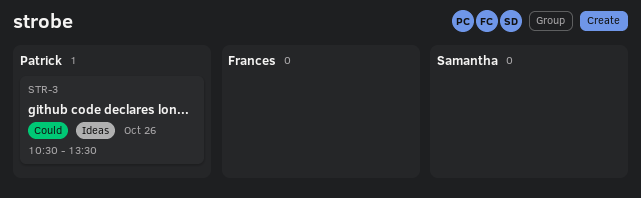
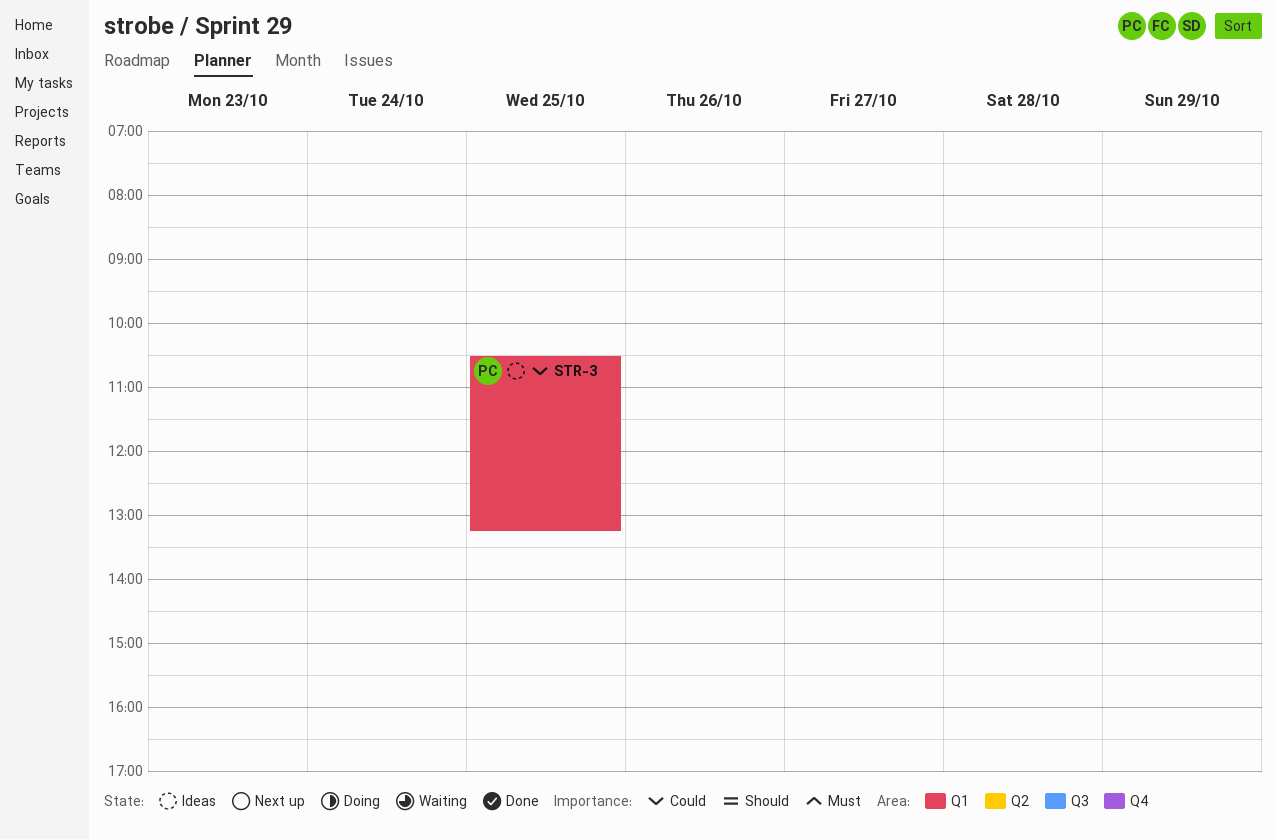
STR-3, day: Oct 26 -> Oct 25
STR-3, ends: 13:30 -> 13:15

